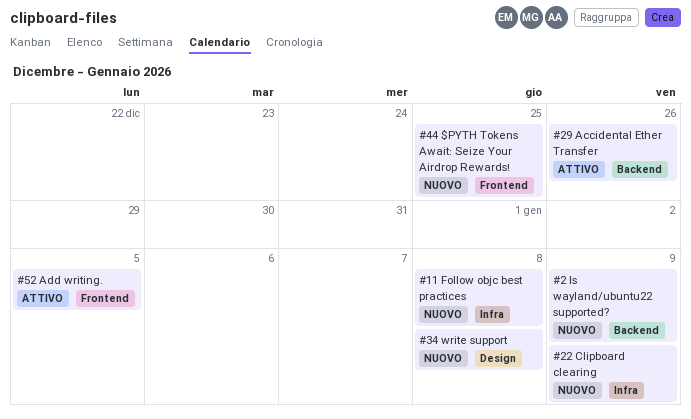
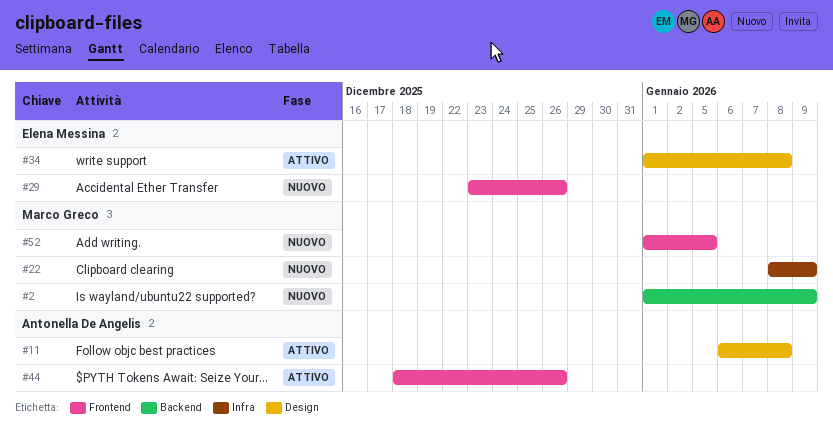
#11, status: Nuovo -> Attivo
#11, label: Infra -> Design
#29, status: Attivo -> Nuovo
#29, label: Backend -> Frontend
#34, status: Nuovo -> Attivo
#44, status: Nuovo -> Attivo
#44, due: Dec 25 -> Dec 26
#52, status: Attivo -> Nuovo

